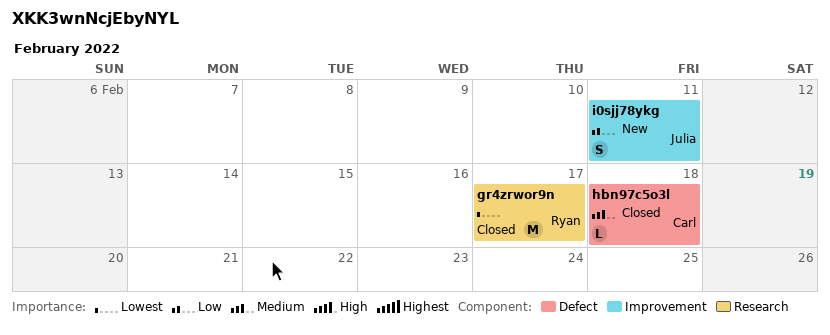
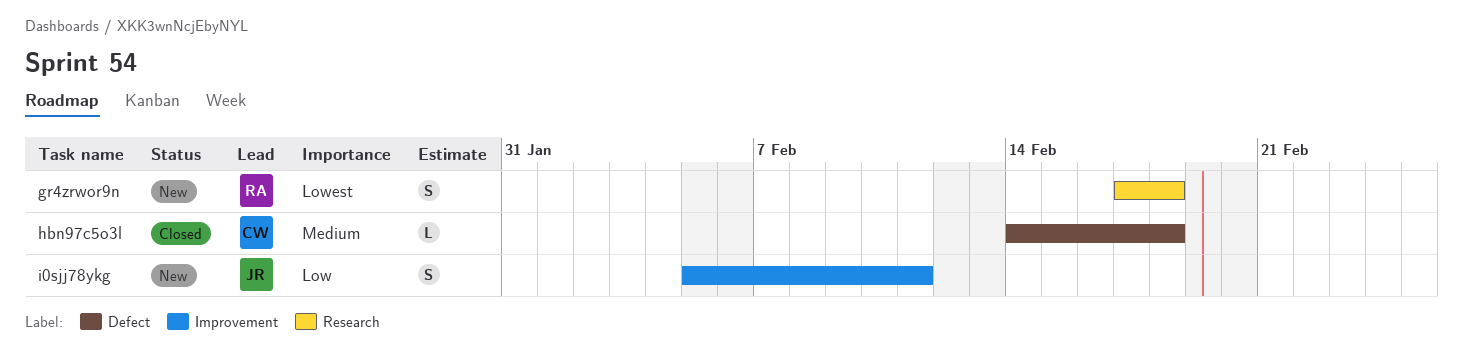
gr4zrwor9n, status: Closed -> New
gr4zrwor9n, estimate: M -> S
gr4zrwor9n, due: Feb 17 -> Feb 18

